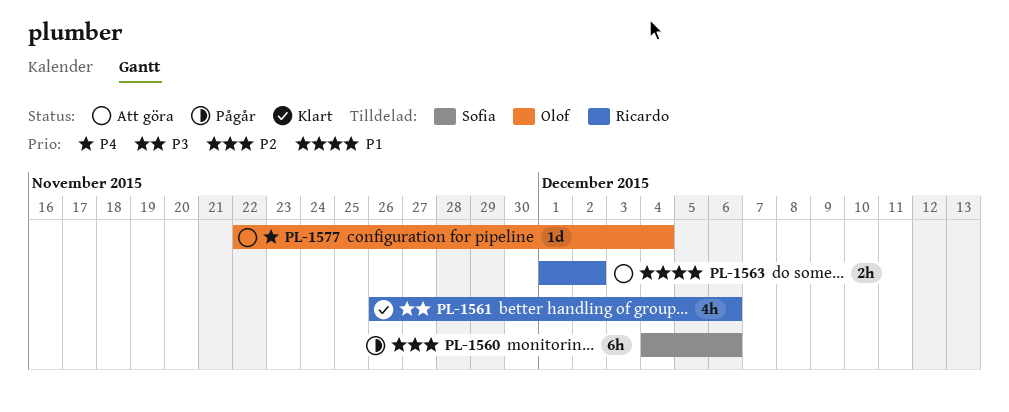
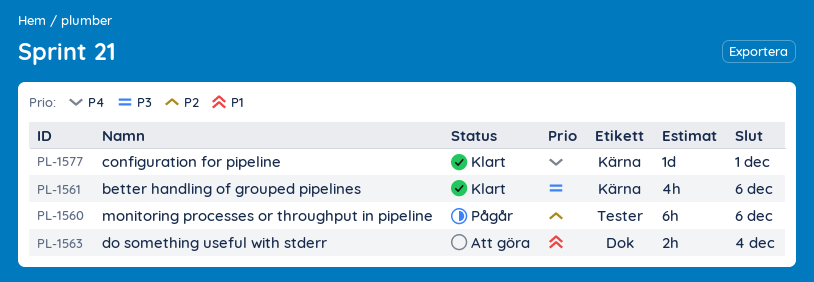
PL-1563, due: Dec 2 -> Dec 4
PL-1577, status: Att göra -> Klart
PL-1577, due: Dec 4 -> Dec 1

